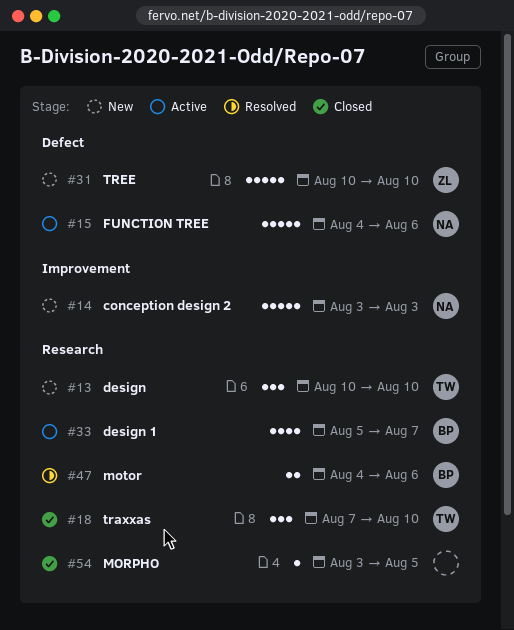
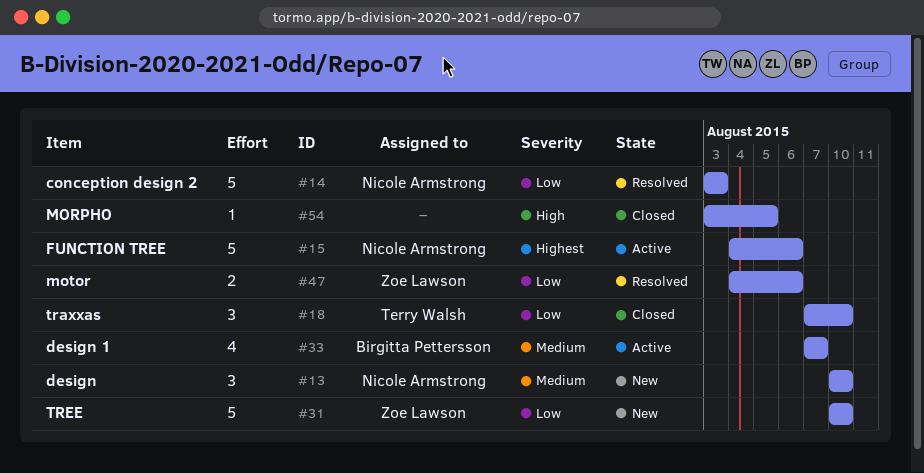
#13, owner: Terry Walsh -> Nicole Armstrong
#14, status: New -> Resolved
#33, start: Aug 5 -> Aug 7
#47, owner: Birgitta Pettersson -> Zoe Lawson

